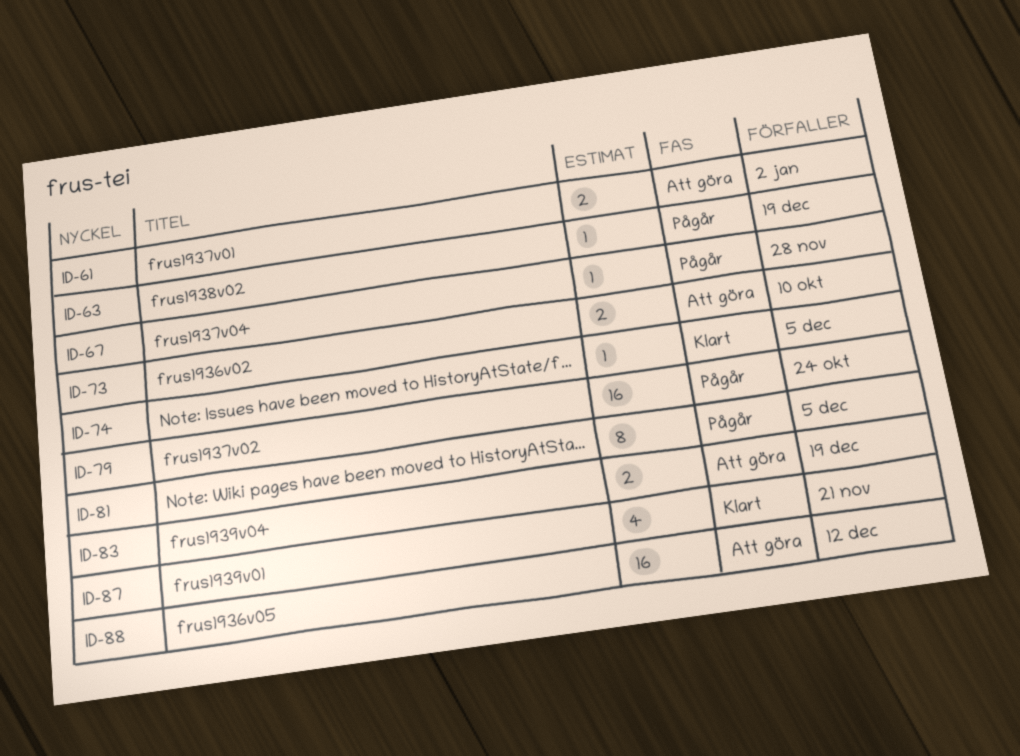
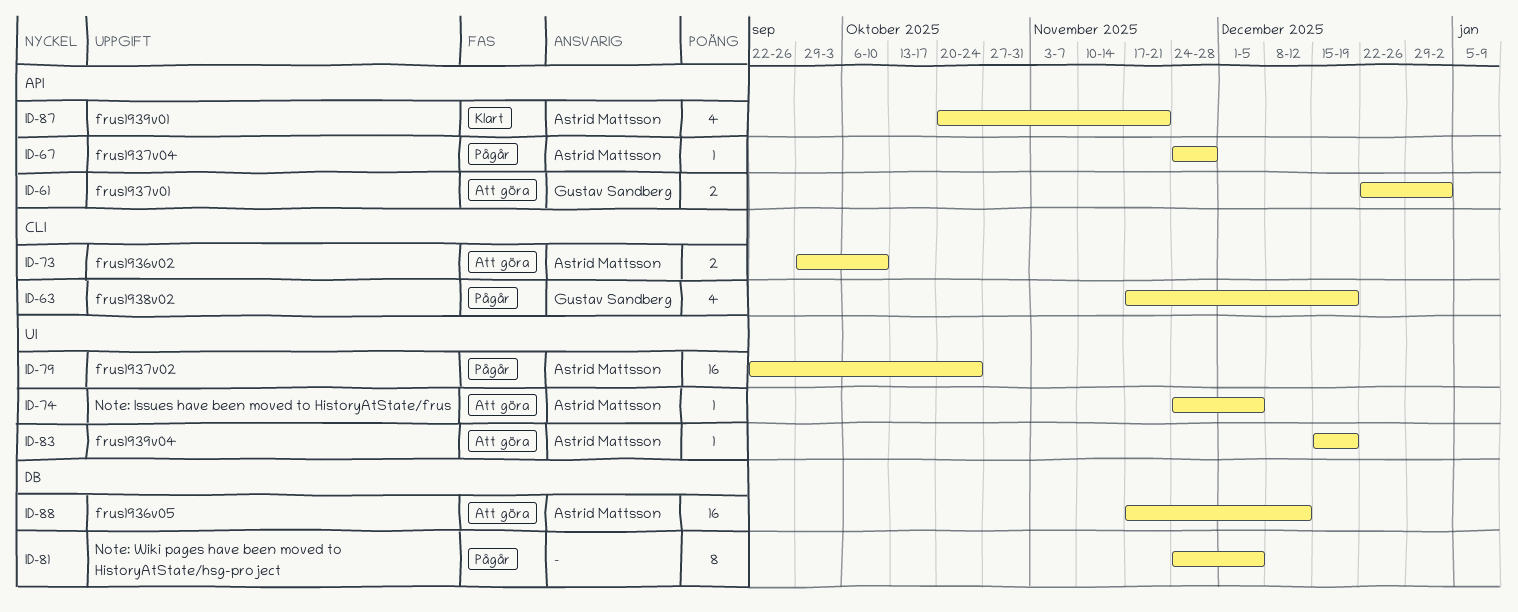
ID-63, estimate: 1 -> 4
ID-74, status: Klart -> Att göra
ID-83, estimate: 2 -> 1

